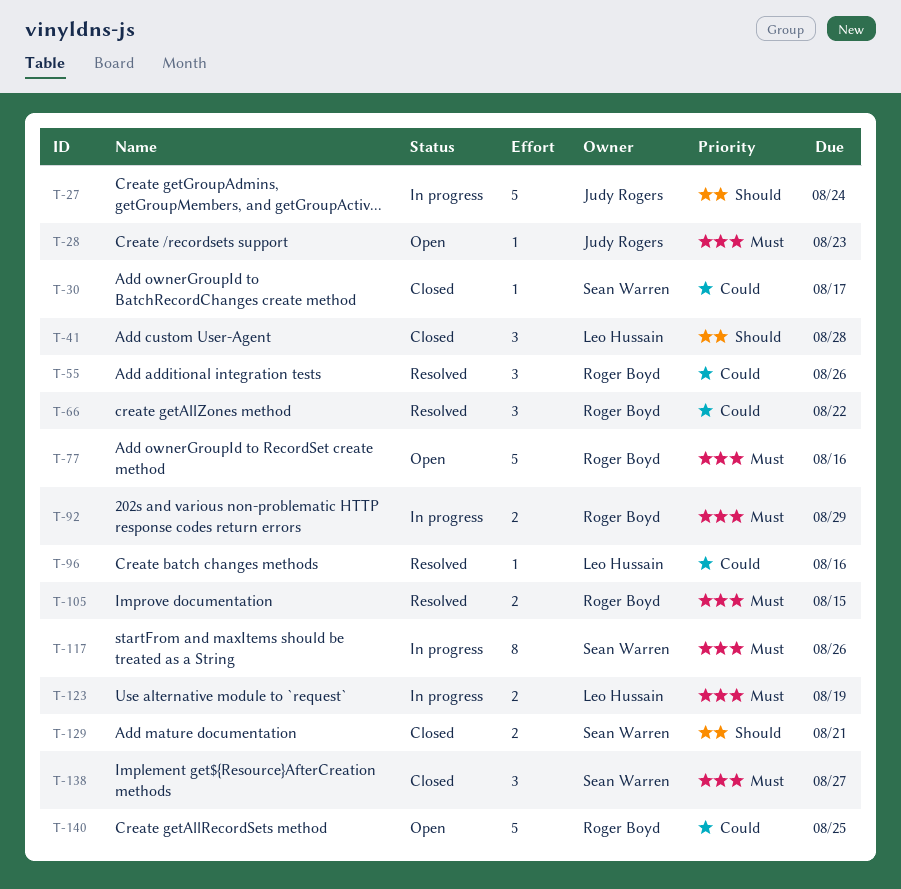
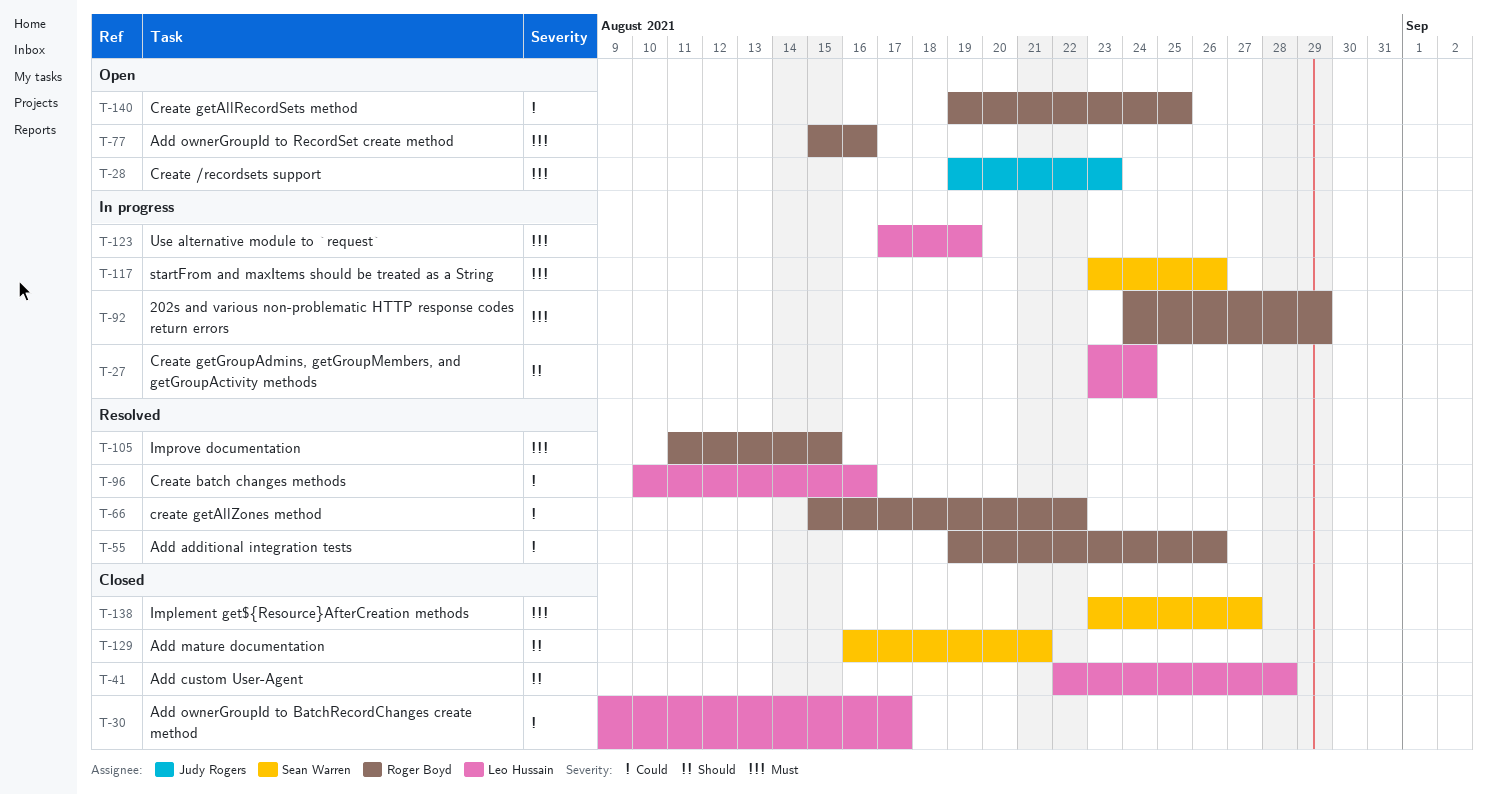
T-27, owner: Judy Rogers -> Leo Hussain
T-30, owner: Sean Warren -> Leo Hussain

